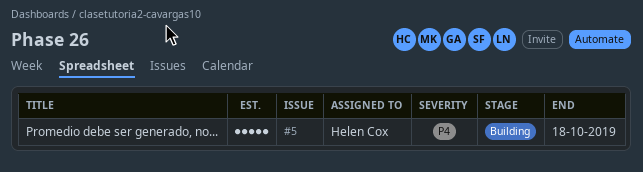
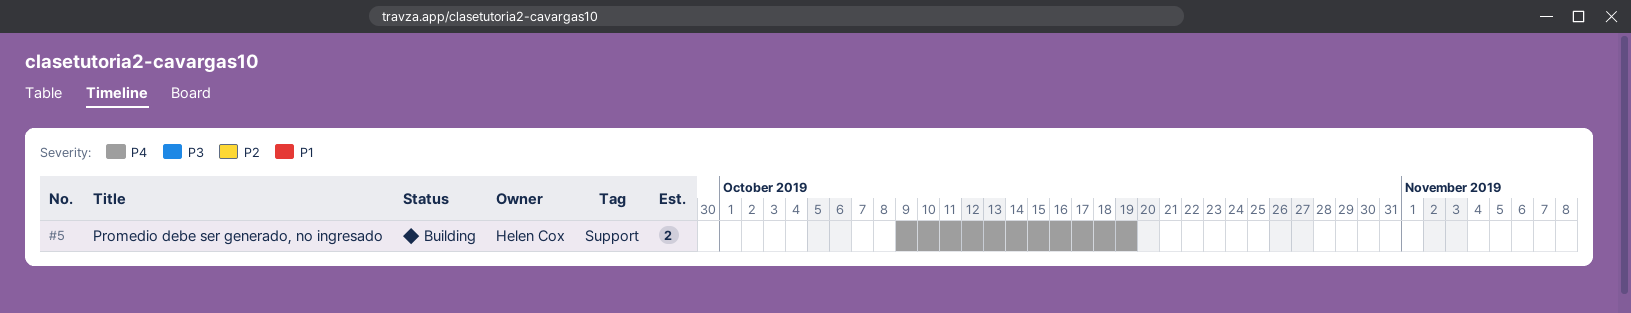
#5, estimate: 5 -> 2
#5, due: Oct 18 -> Oct 19

